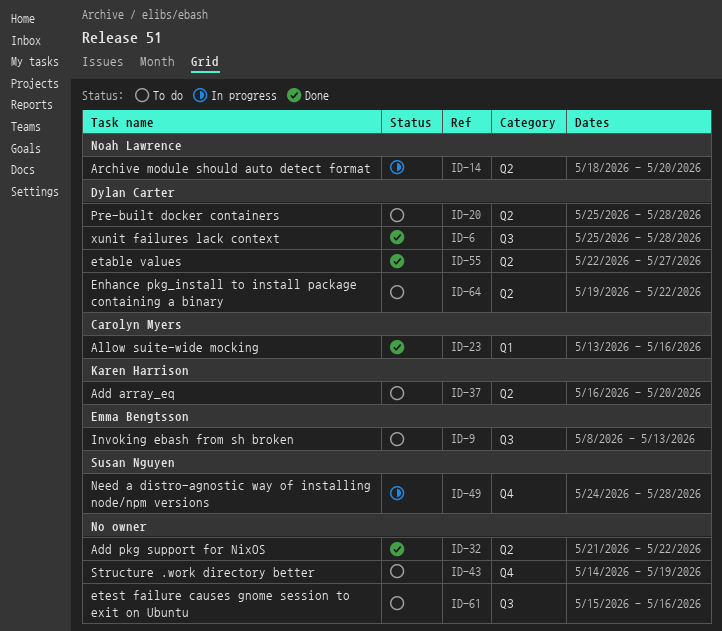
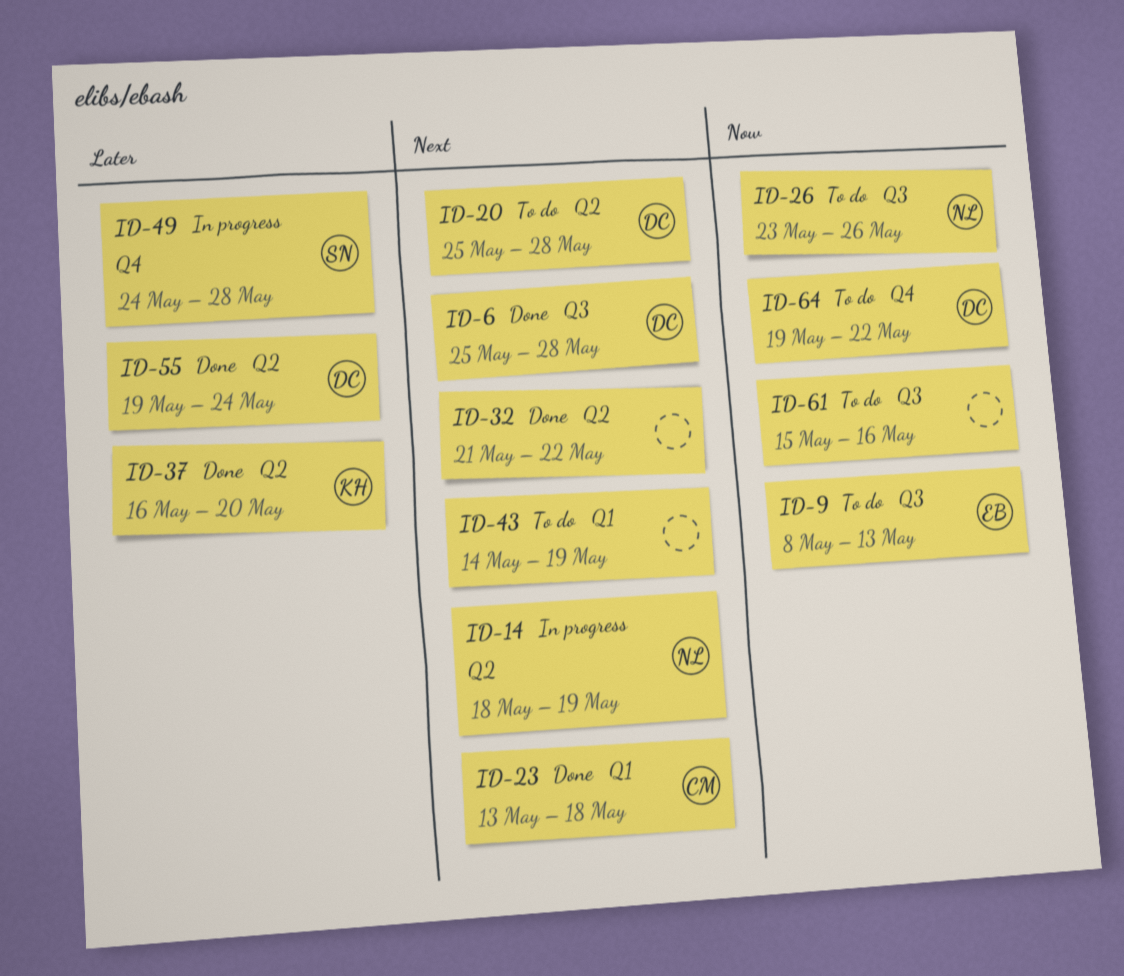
ID-14, due: May 20 -> May 19
ID-23, due: May 16 -> May 18
ID-26: none -> present
ID-37, status: To do -> Done
ID-43, label: Q4 -> Q1
ID-55, start: May 22 -> May 19
ID-55, due: May 27 -> May 24
ID-64, label: Q2 -> Q4

